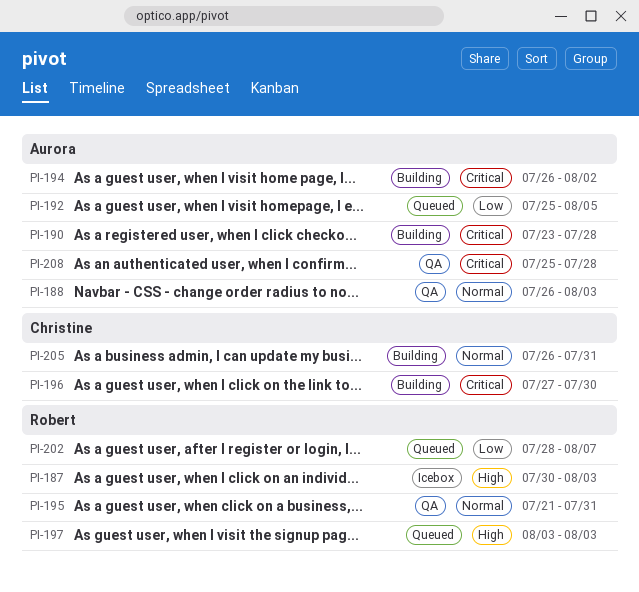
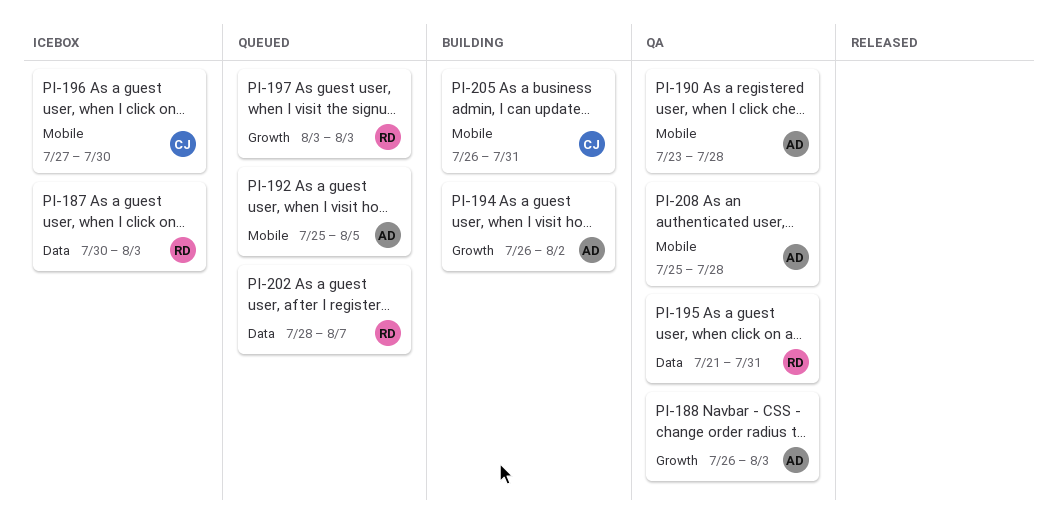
PI-190, status: Building -> QA
PI-196, status: Building -> Icebox

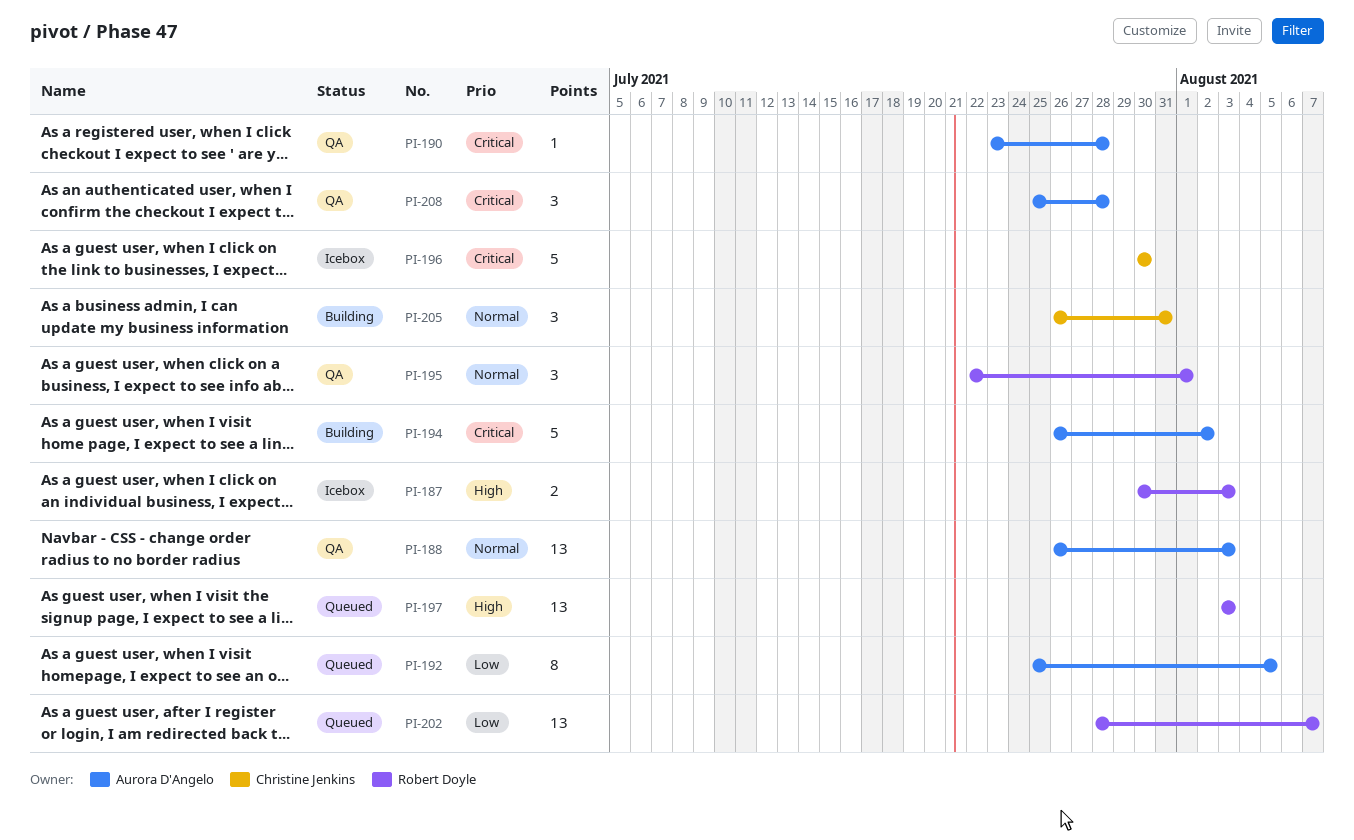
PI-195, start: Jul 21 -> Jul 22
PI-195, due: Jul 31 -> Aug 1
PI-196, start: Jul 27 -> Jul 30

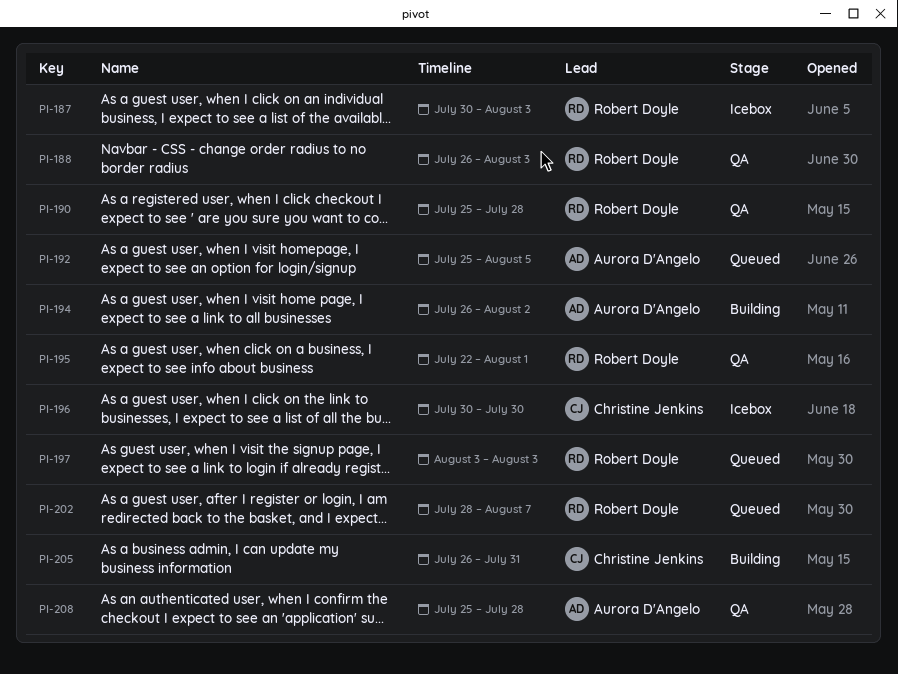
PI-188, owner: Aurora D'Angelo -> Robert Doyle
PI-190, owner: Aurora D'Angelo -> Robert Doyle
PI-190, start: Jul 23 -> Jul 25

